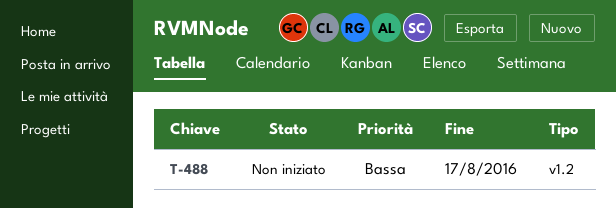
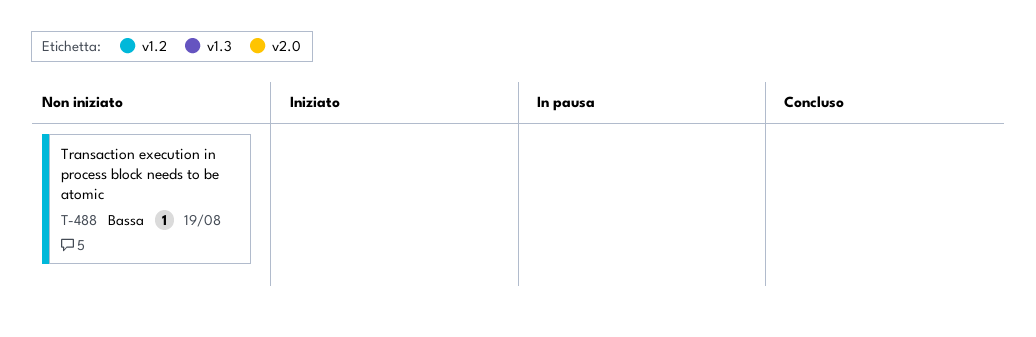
T-488, due: Aug 17 -> Aug 19

